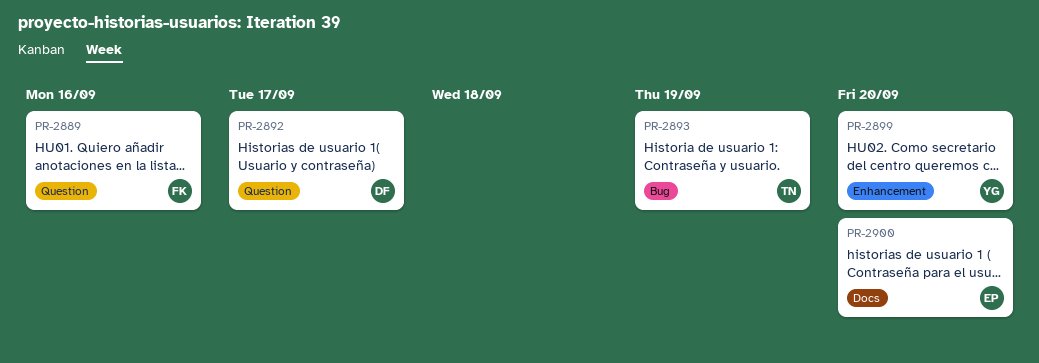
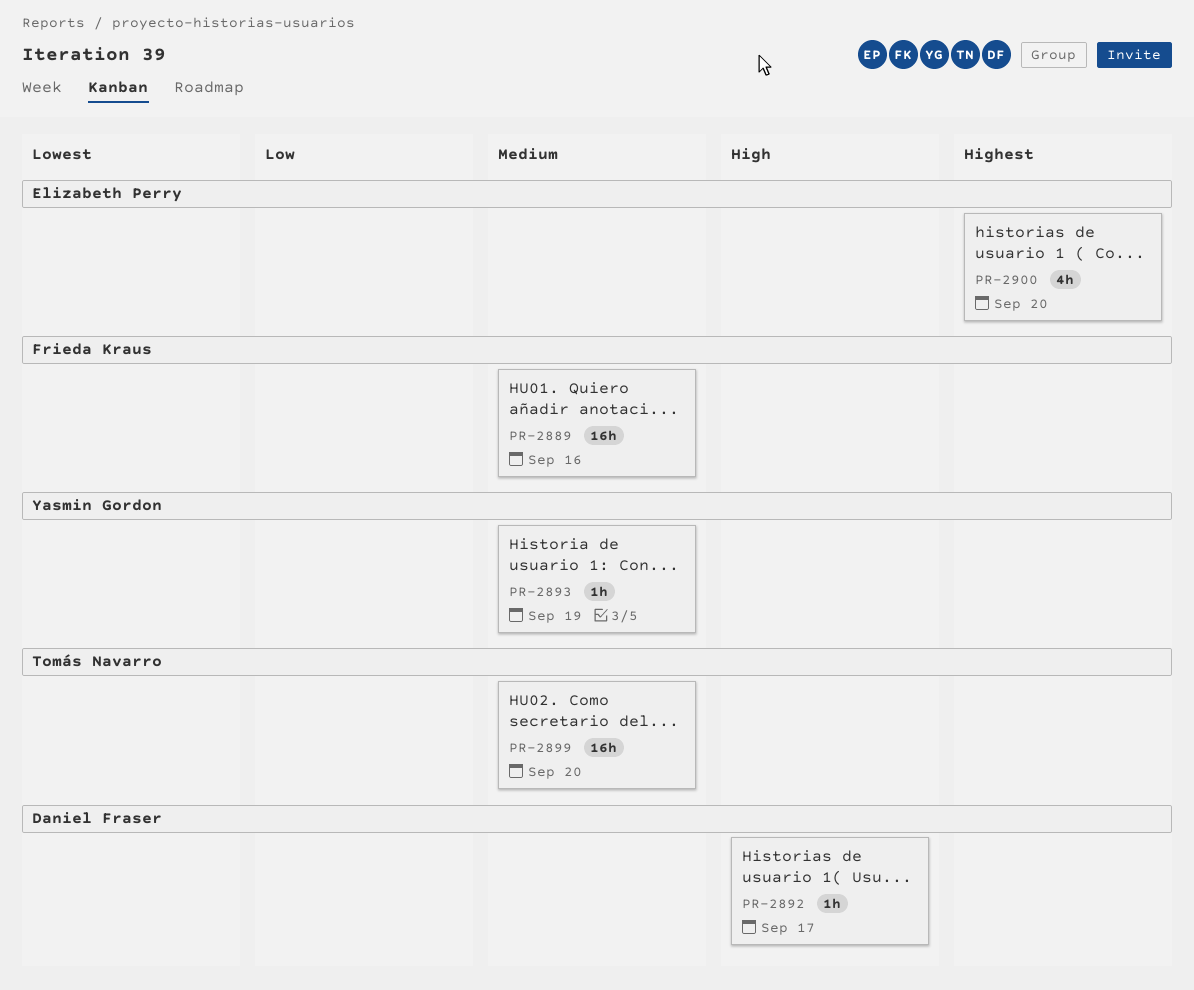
PR-2893, owner: Tomás Navarro -> Yasmin Gordon
PR-2899, owner: Yasmin Gordon -> Tomás Navarro

